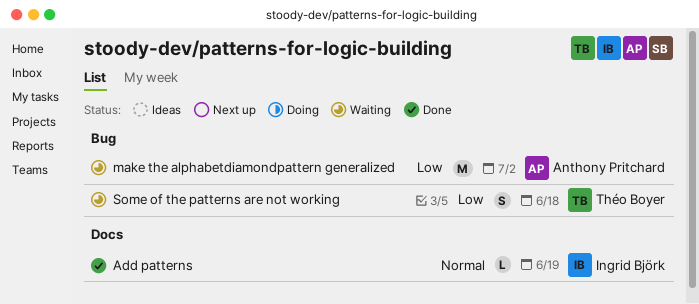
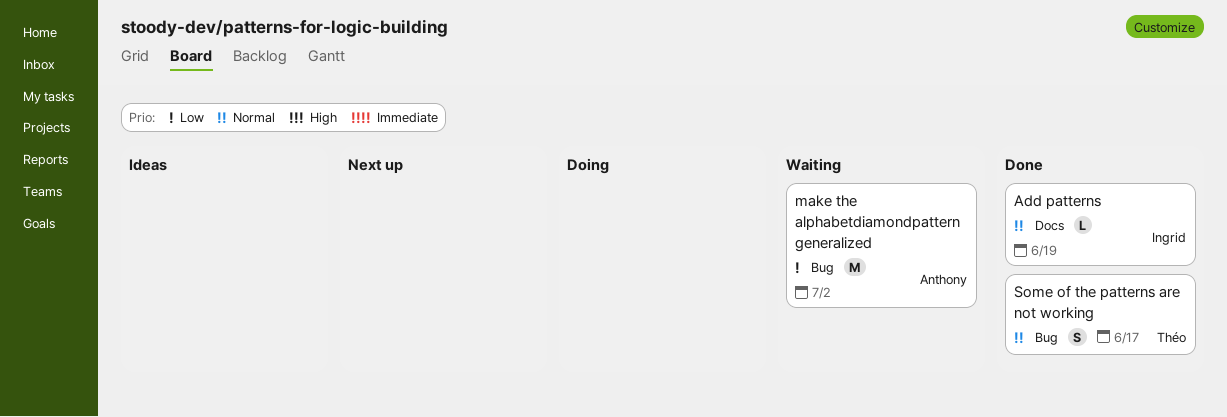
Some of the patterns are not working, status: Waiting -> Done
Some of the patterns are not working, priority: Low -> Normal
Some of the patterns are not working, due: Jun 18 -> Jun 17

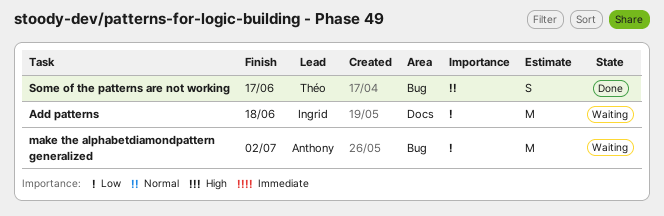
Add patterns, status: Done -> Waiting
Add patterns, priority: Normal -> Low
Add patterns, estimate: L -> M
Add patterns, due: Jun 19 -> Jun 18

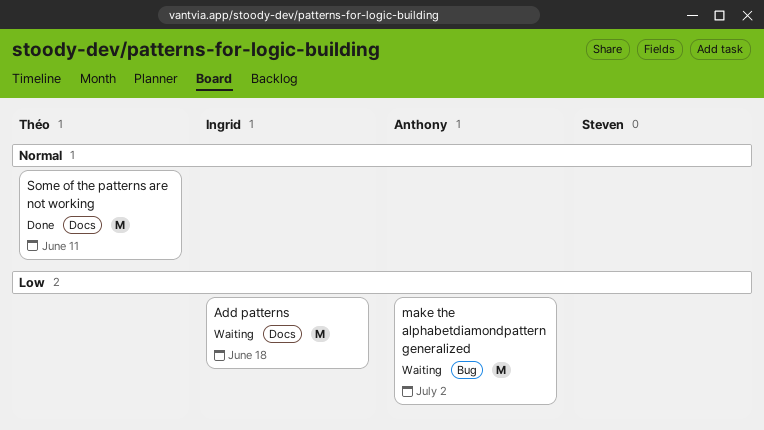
Some of the patterns are not working, label: Bug -> Docs
Some of the patterns are not working, estimate: S -> M
Some of the patterns are not working, due: Jun 17 -> Jun 11

